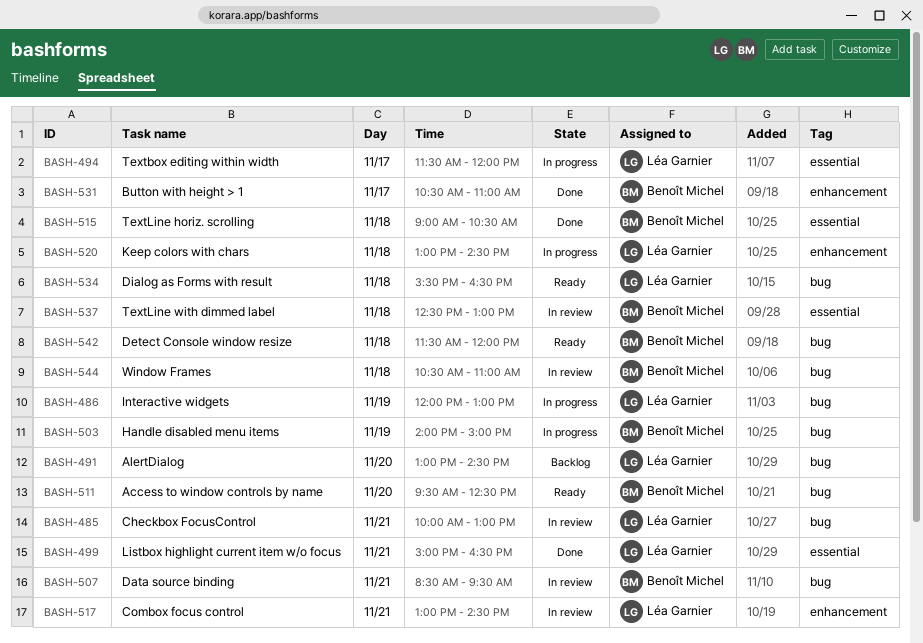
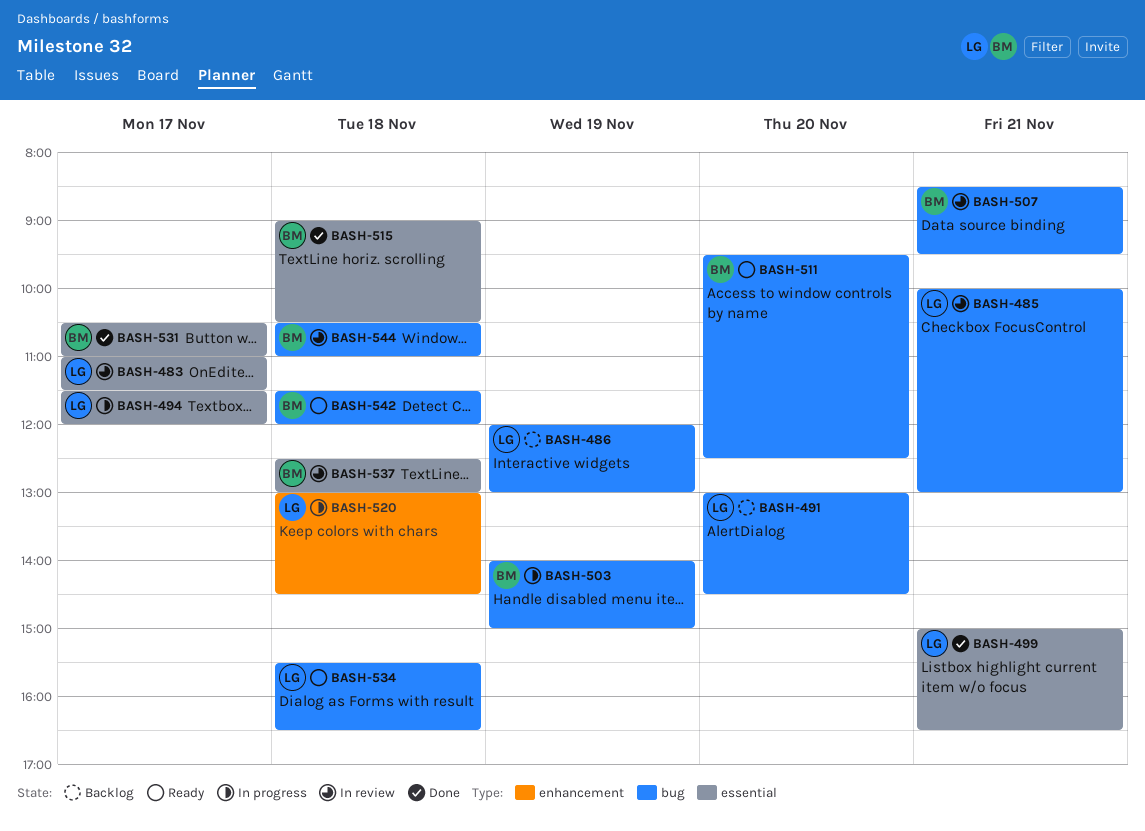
BASH-483: none -> present
BASH-486, status: In progress -> Backlog
BASH-517: present -> none
BASH-531, label: enhancement -> essential

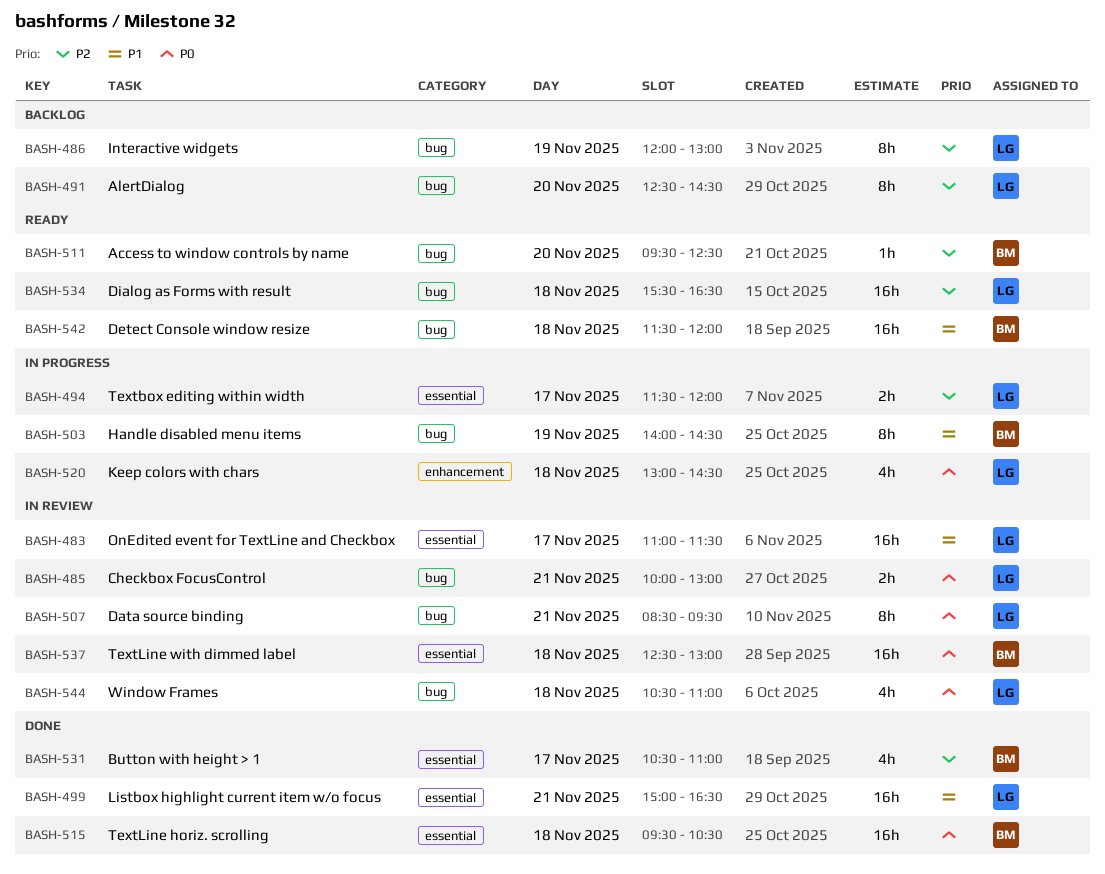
BASH-491, begins: 13:00 -> 12:30
BASH-503, ends: 15:00 -> 14:30
BASH-507, owner: BM -> LG
BASH-515, begins: 09:00 -> 09:30
BASH-544, owner: BM -> LG

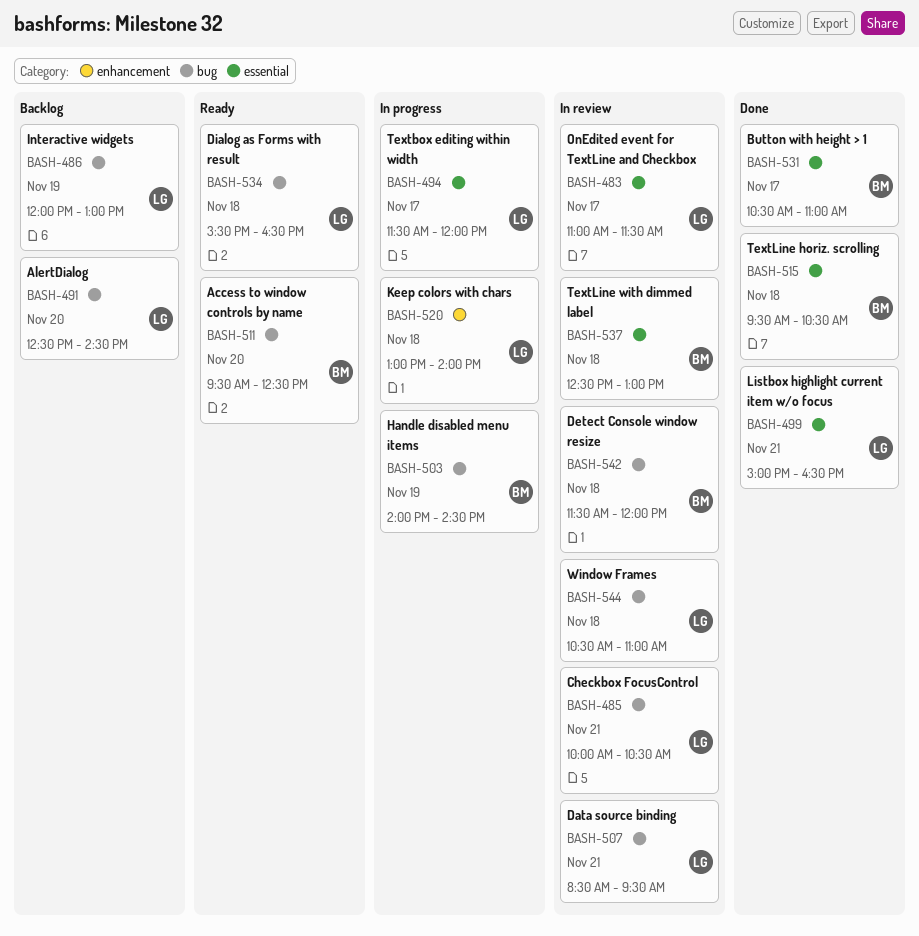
BASH-485, ends: 13:00 -> 10:30
BASH-520, ends: 14:30 -> 14:00
BASH-542, status: Ready -> In review

